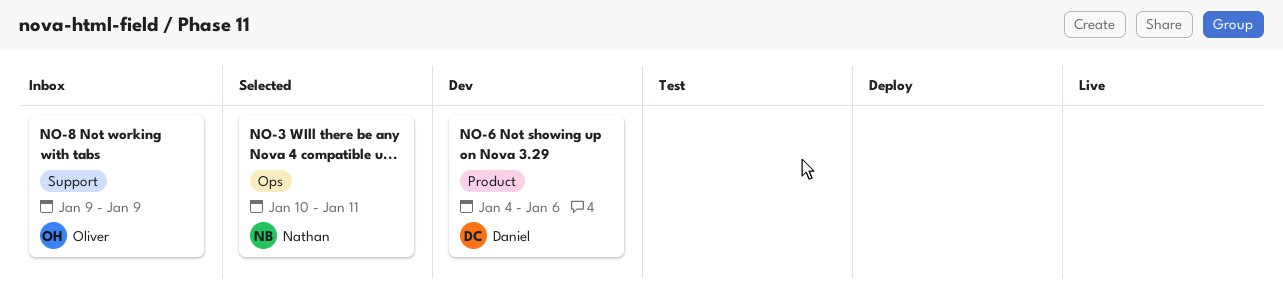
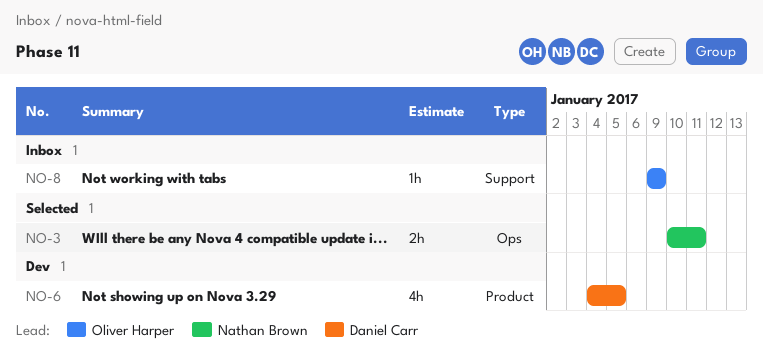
NO-6, due: Jan 6 -> Jan 5

